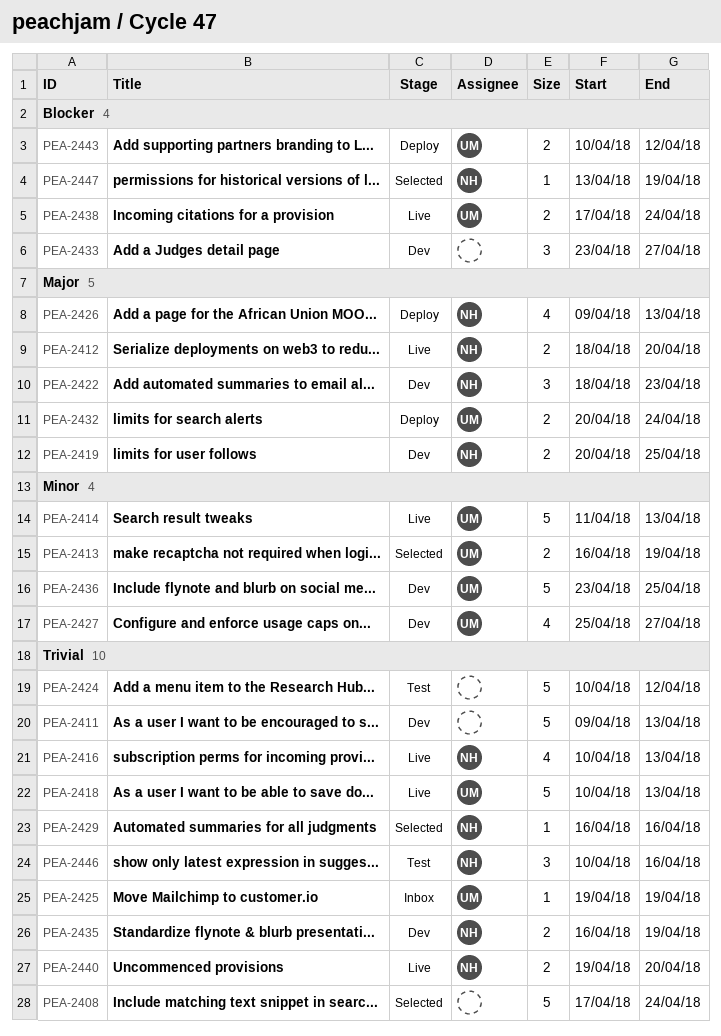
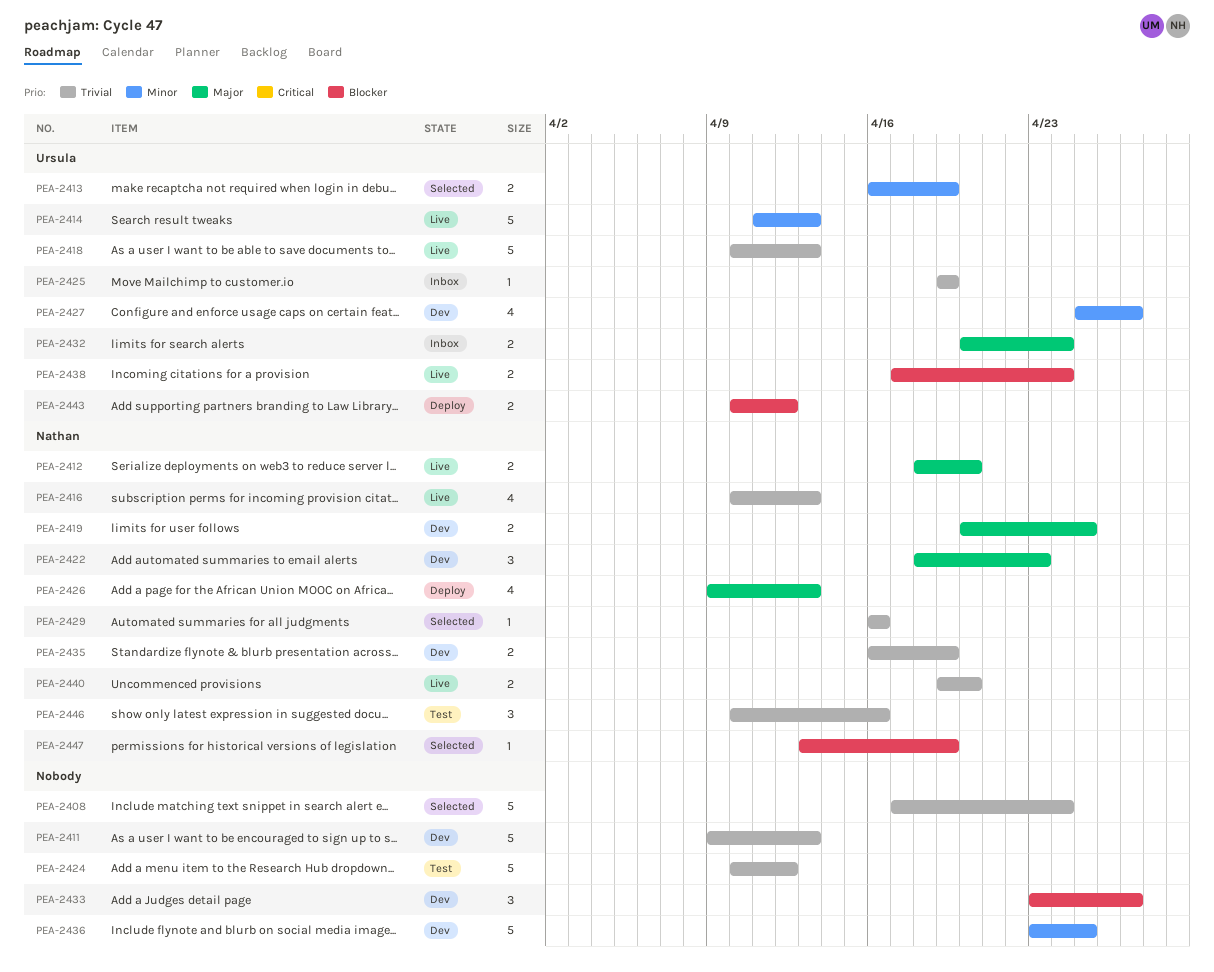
PEA-2432, status: Deploy -> Inbox
PEA-2436, owner: Ursula -> none

